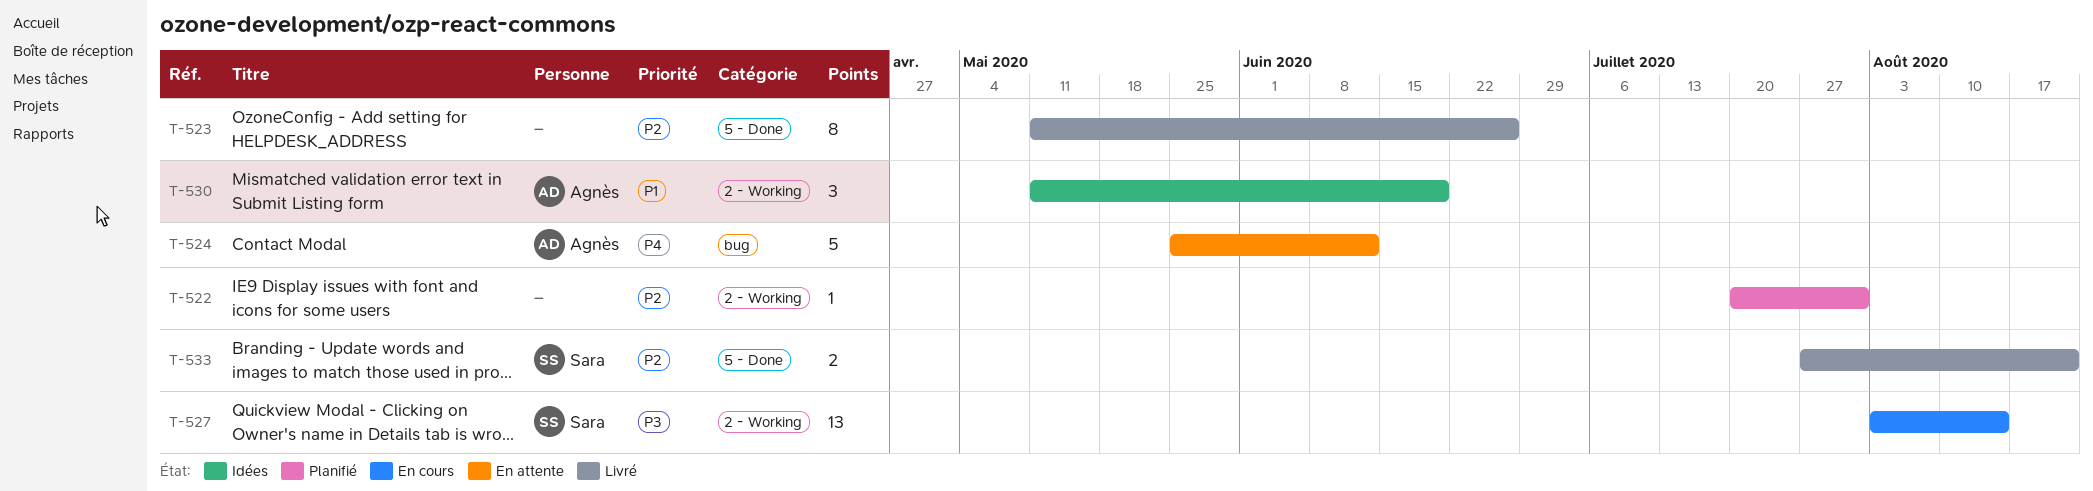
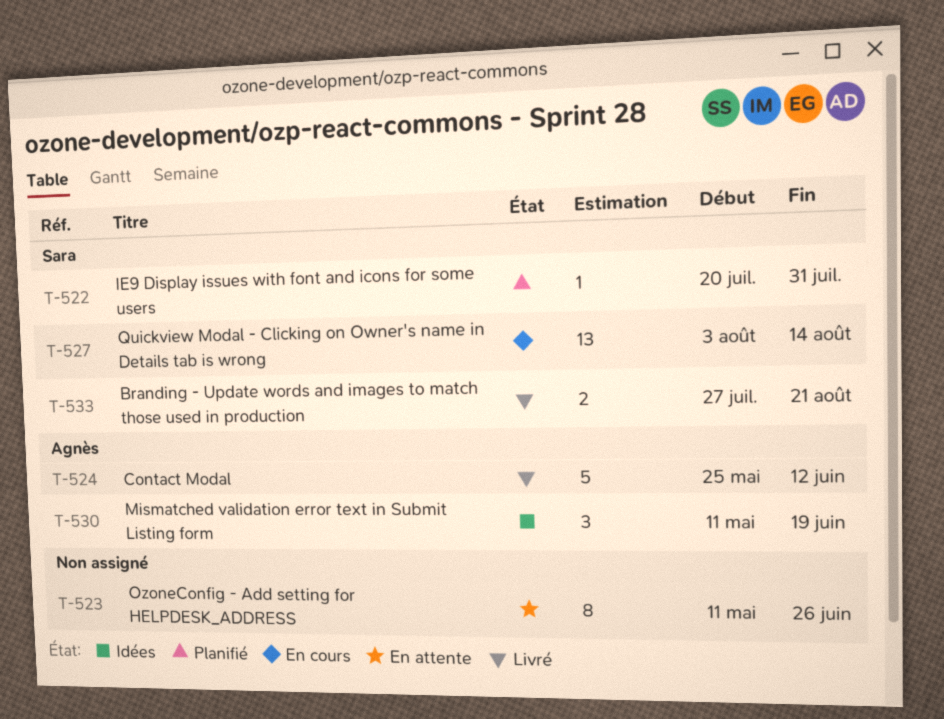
T-522, owner: none -> Sara
T-523, status: Livré -> En attente
T-524, status: En attente -> Livré

